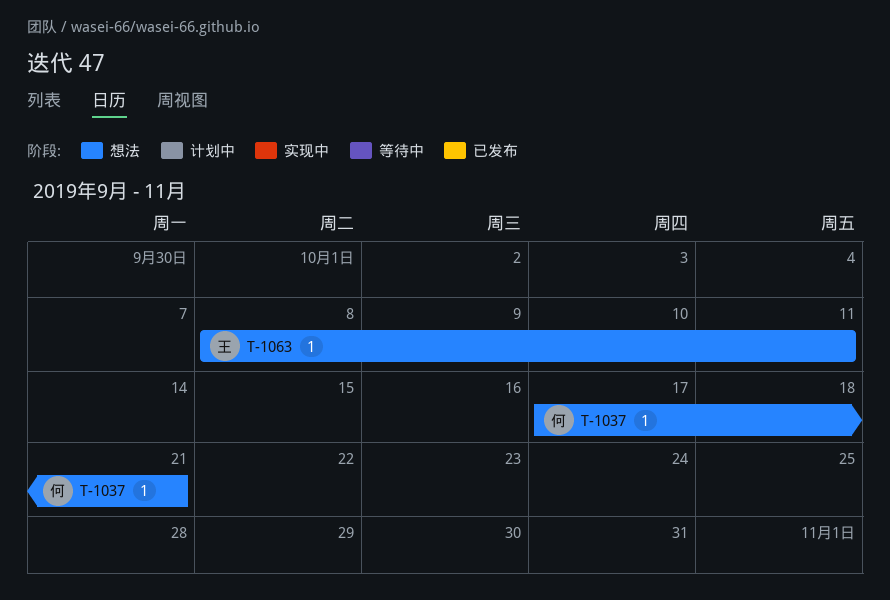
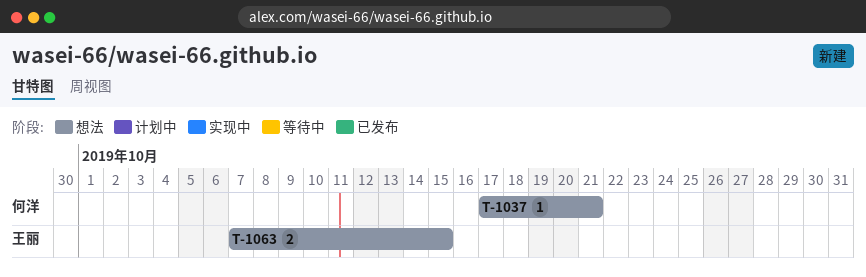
T-1063, estimate: 1 -> 2
T-1063, start: Oct 8 -> Oct 7
T-1063, due: Oct 11 -> Oct 15

